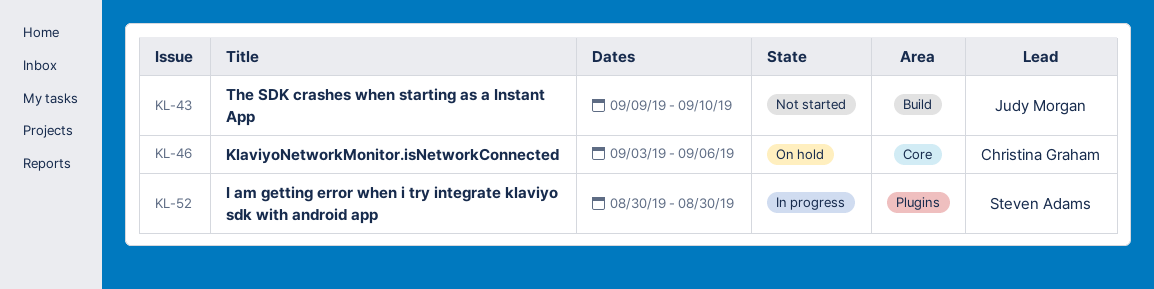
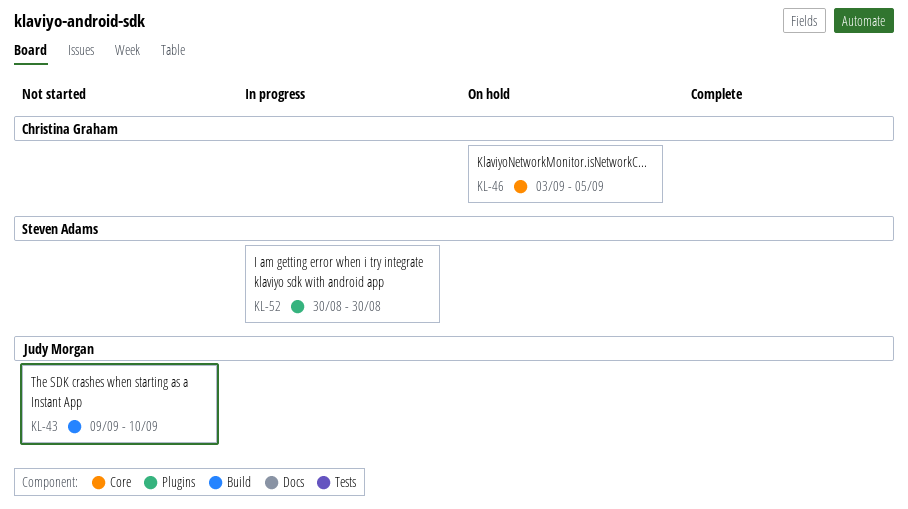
KL-46, due: Sep 6 -> Sep 5

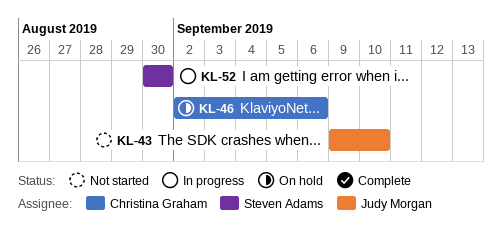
KL-46, start: Sep 3 -> Sep 2
KL-46, due: Sep 5 -> Sep 6

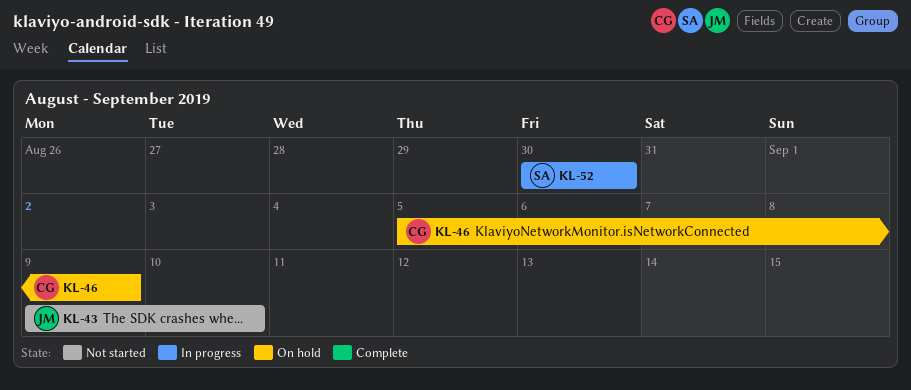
KL-46, start: Sep 2 -> Sep 5
KL-46, due: Sep 6 -> Sep 9

